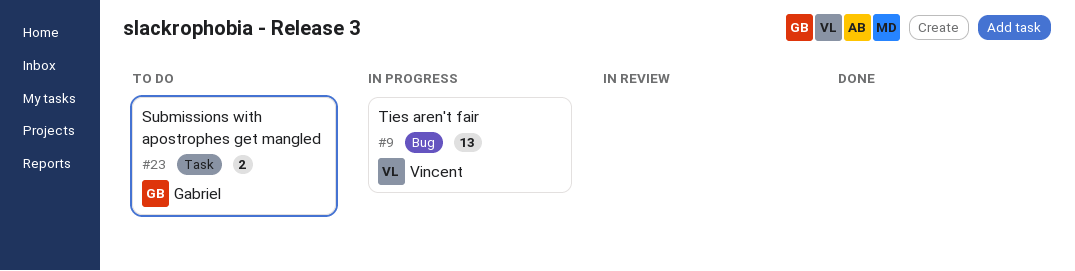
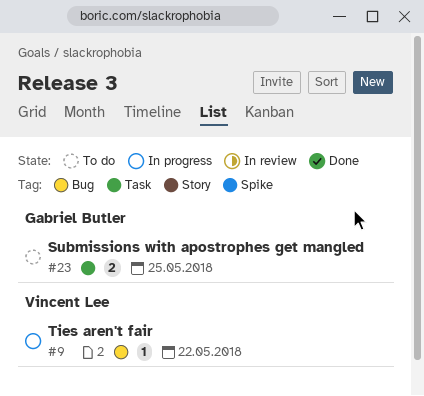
#9, estimate: 13 -> 1

